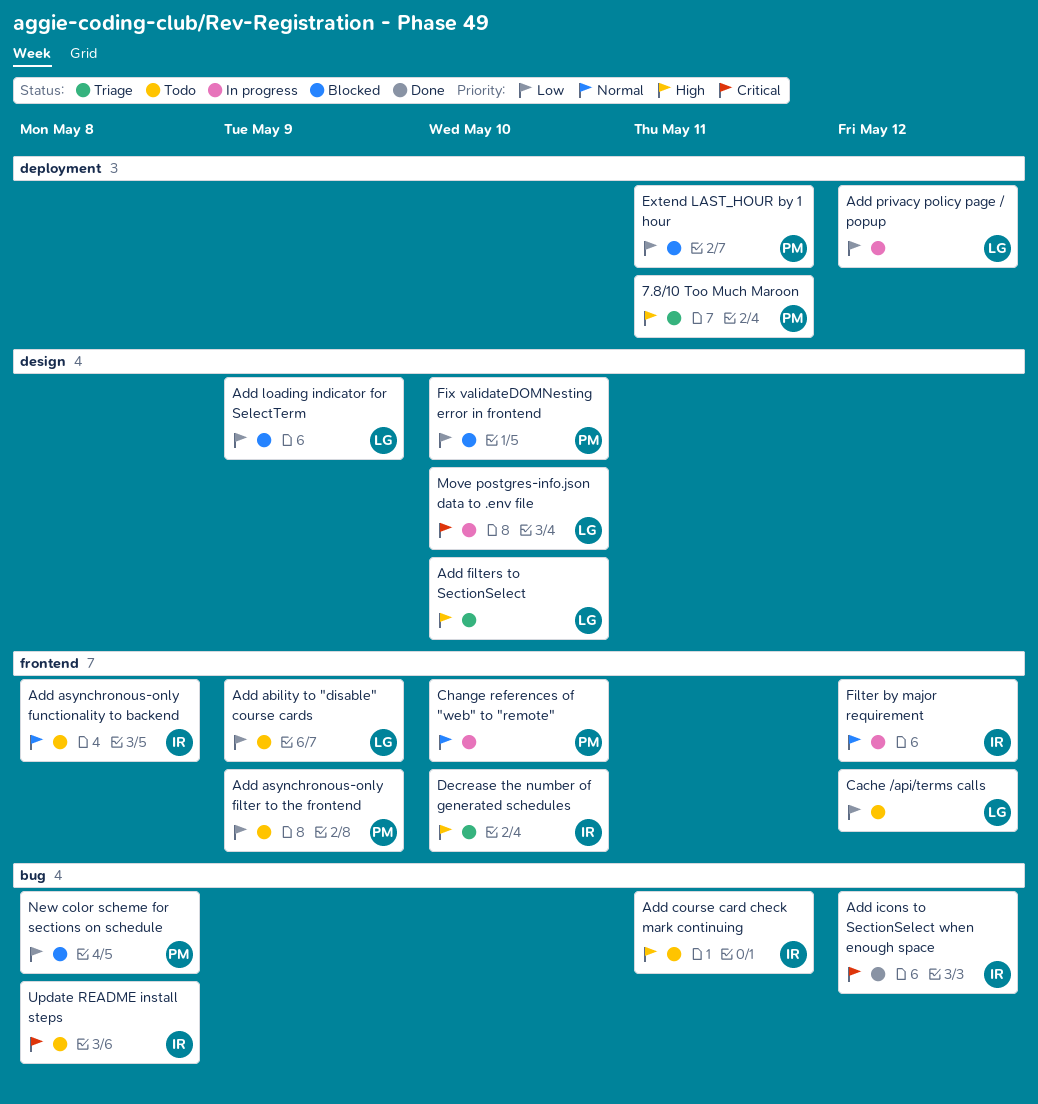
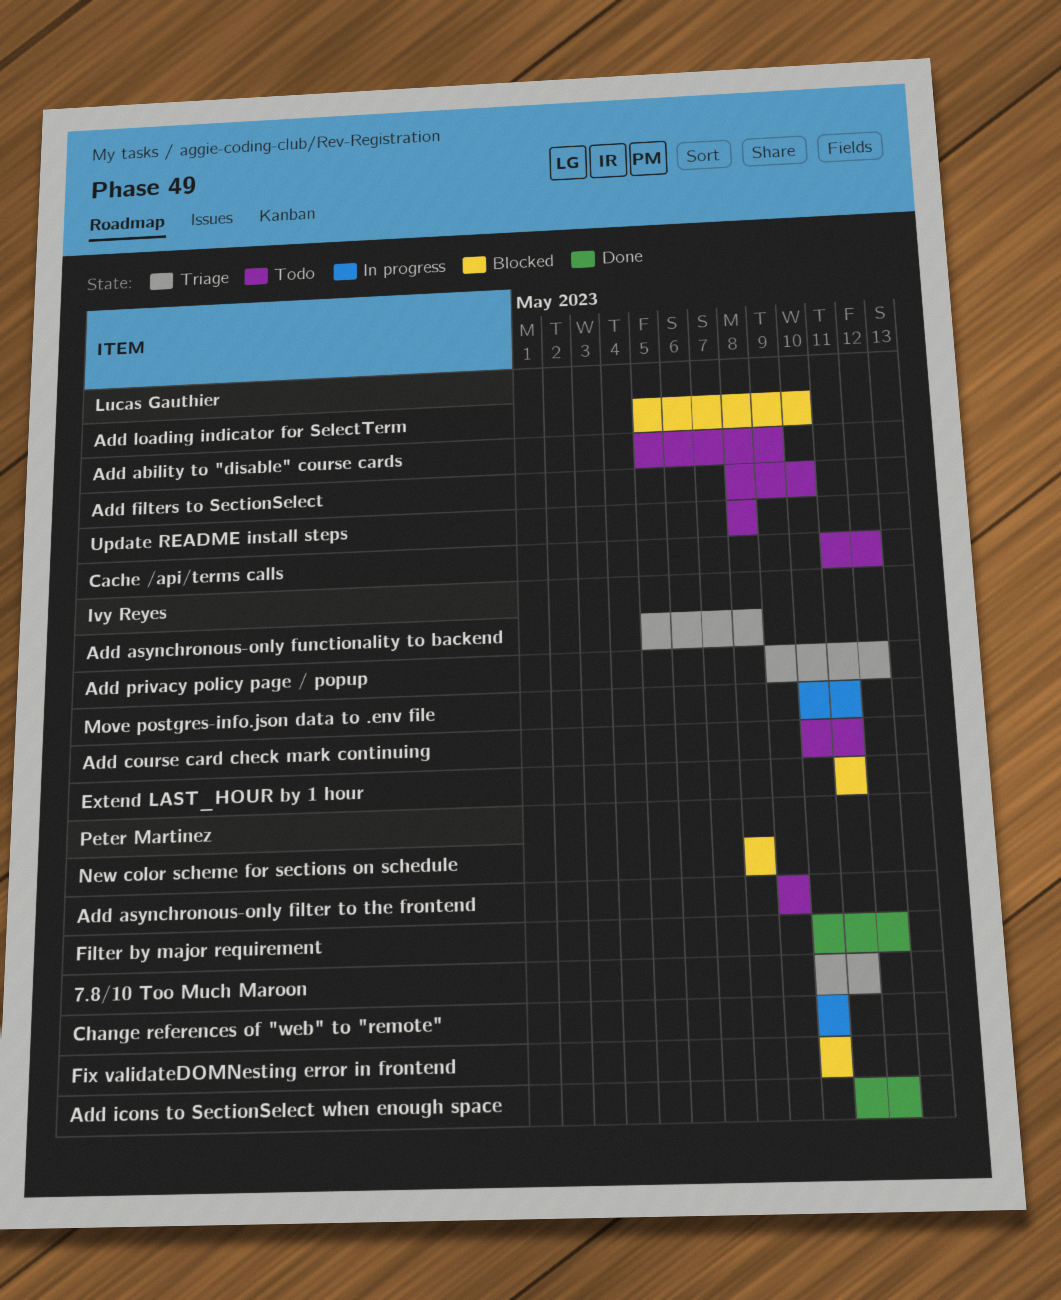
Add asynchronous-only functionality to backend, status: Todo -> Triage
Add filters to SectionSelect, status: Triage -> Todo
Add icons to SectionSelect when enough space, owner: Ivy Reyes -> Peter Martinez
Add loading indicator for SelectTerm, due: May 9 -> May 10
Add privacy policy page / popup, status: In progress -> Triage
Add privacy policy page / popup, owner: Lucas Gauthier -> Ivy Reyes
Decrease the number of generated schedules: present -> none
Extend LAST_HOUR by 1 hour, owner: Peter Martinez -> Ivy Reyes
Filter by major requirement, status: In progress -> Done
Filter by major requirement, owner: Ivy Reyes -> Peter Martinez
Move postgres-info.json data to .env file, owner: Lucas Gauthier -> Ivy Reyes
Move postgres-info.json data to .env file, due: May 10 -> May 11
Update README install steps, owner: Ivy Reyes -> Lucas Gauthier

